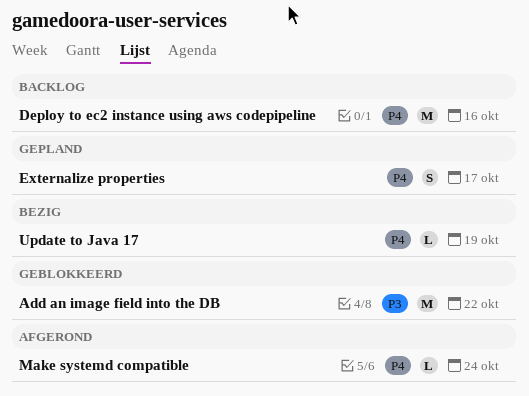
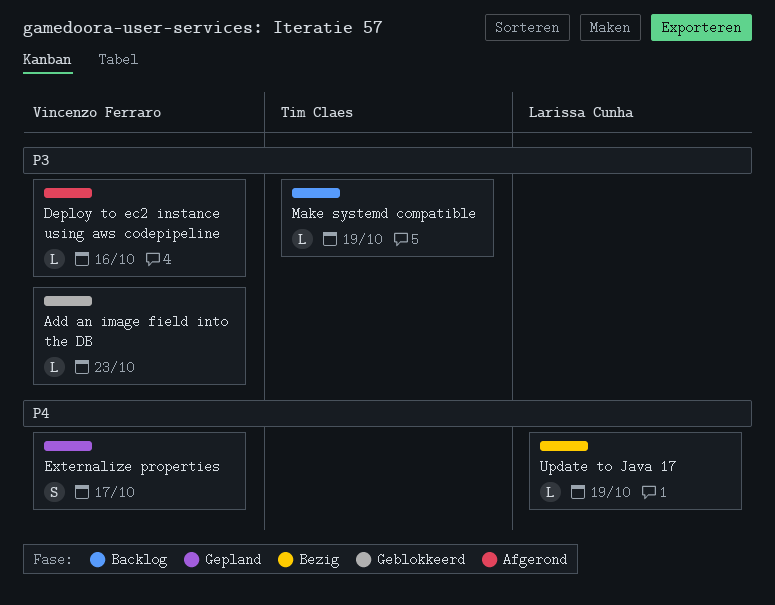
Add an image field into the DB, estimate: M -> L
Add an image field into the DB, due: Oct 22 -> Oct 23
Deploy to ec2 instance using aws codepipeline, status: Backlog -> Afgerond
Deploy to ec2 instance using aws codepipeline, priority: P4 -> P3
Deploy to ec2 instance using aws codepipeline, estimate: M -> L
Make systemd compatible, status: Afgerond -> Backlog
Make systemd compatible, priority: P4 -> P3
Make systemd compatible, due: Oct 24 -> Oct 19

